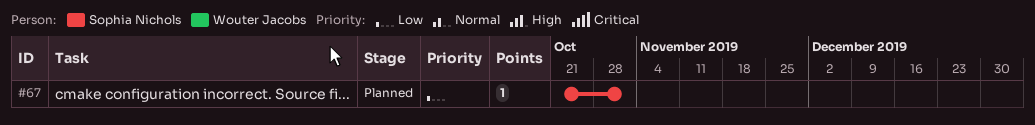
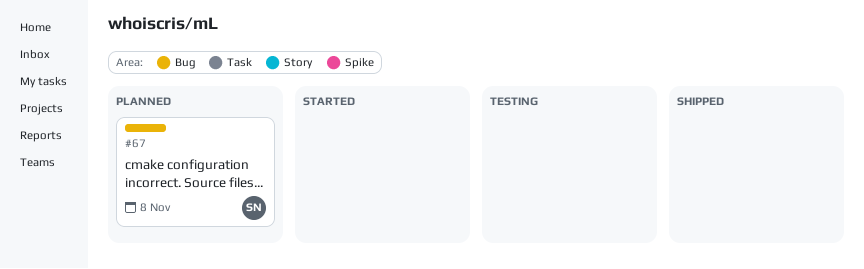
#67, due: Nov 1 -> Nov 8

